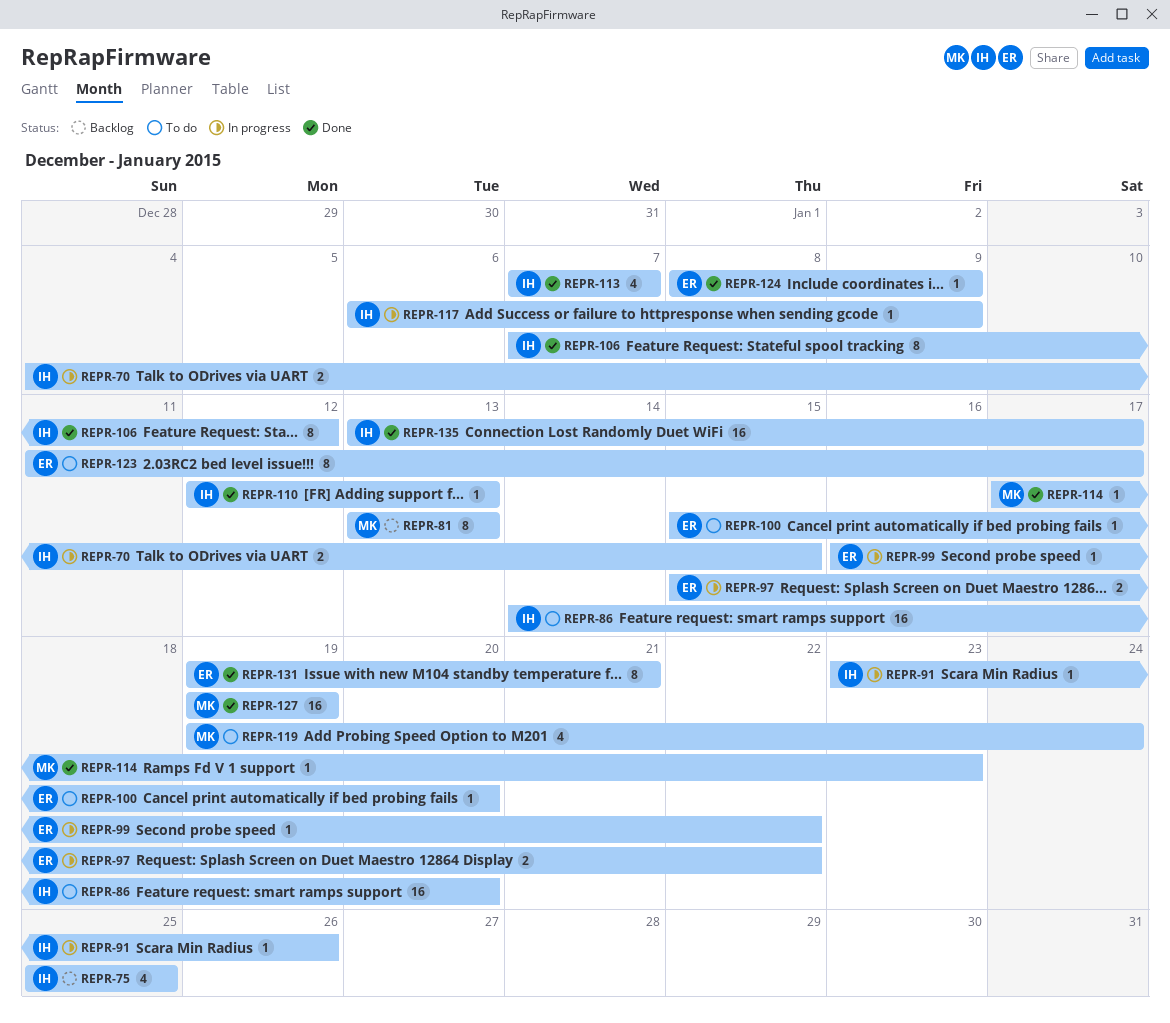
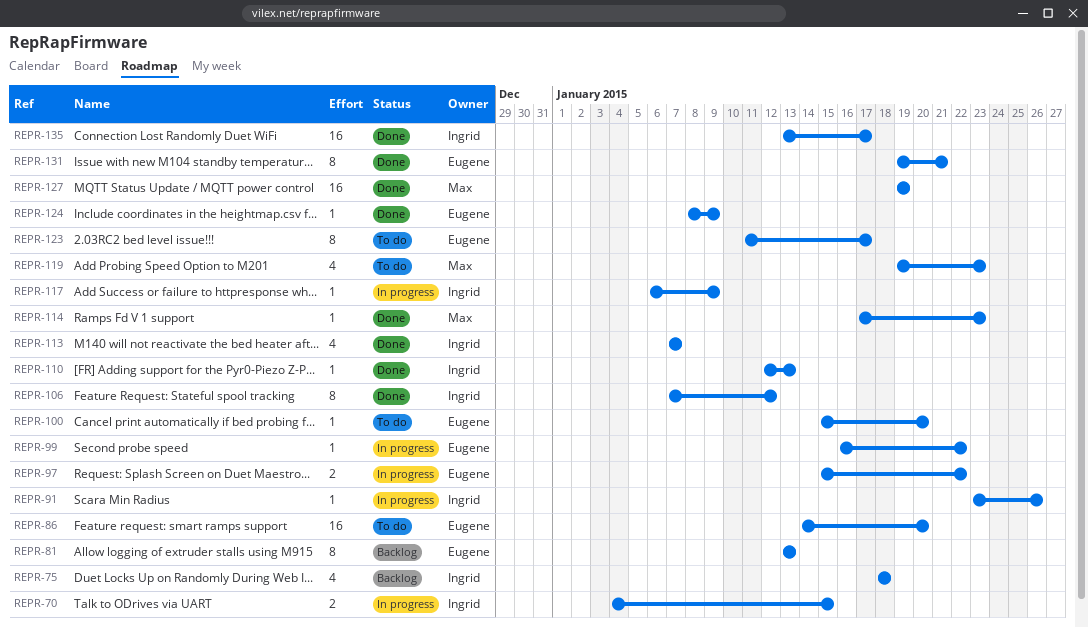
REPR-75, start: Jan 25 -> Jan 18
REPR-75, due: Jan 25 -> Jan 18
REPR-81, owner: Max -> Eugene
REPR-86, owner: Ingrid -> Eugene
REPR-119, due: Jan 24 -> Jan 23

